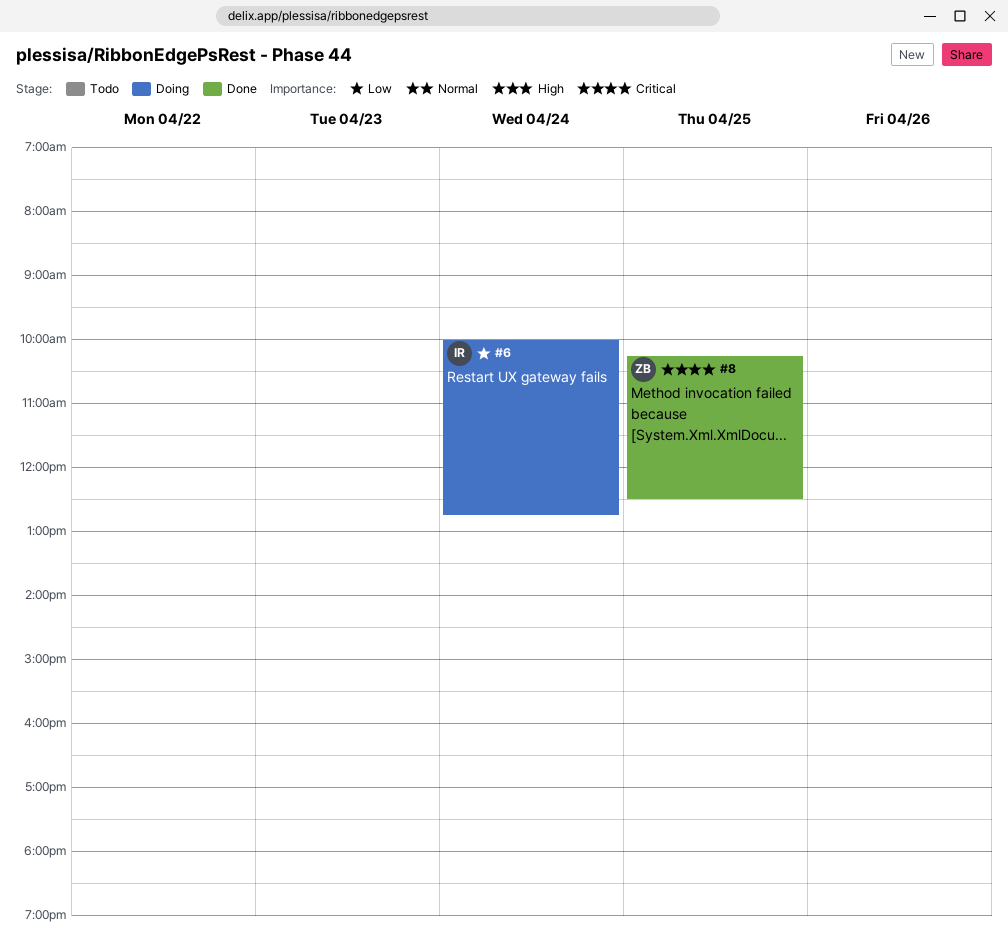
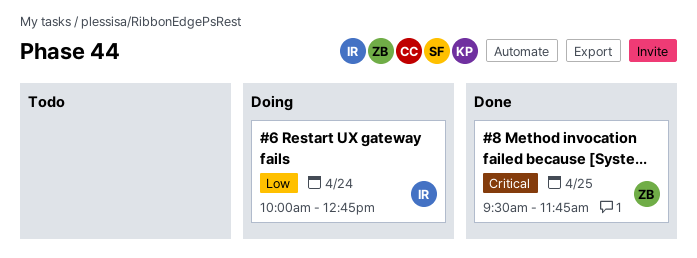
#8, begins: 10:15 -> 09:30
#8, ends: 12:30 -> 11:45

